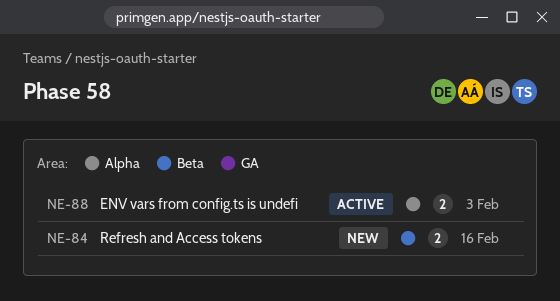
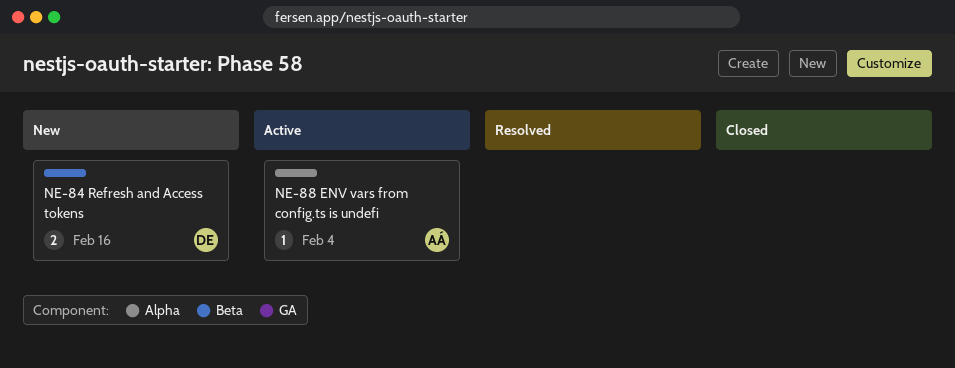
NE-88, estimate: 2 -> 1
NE-88, due: Feb 3 -> Feb 4

